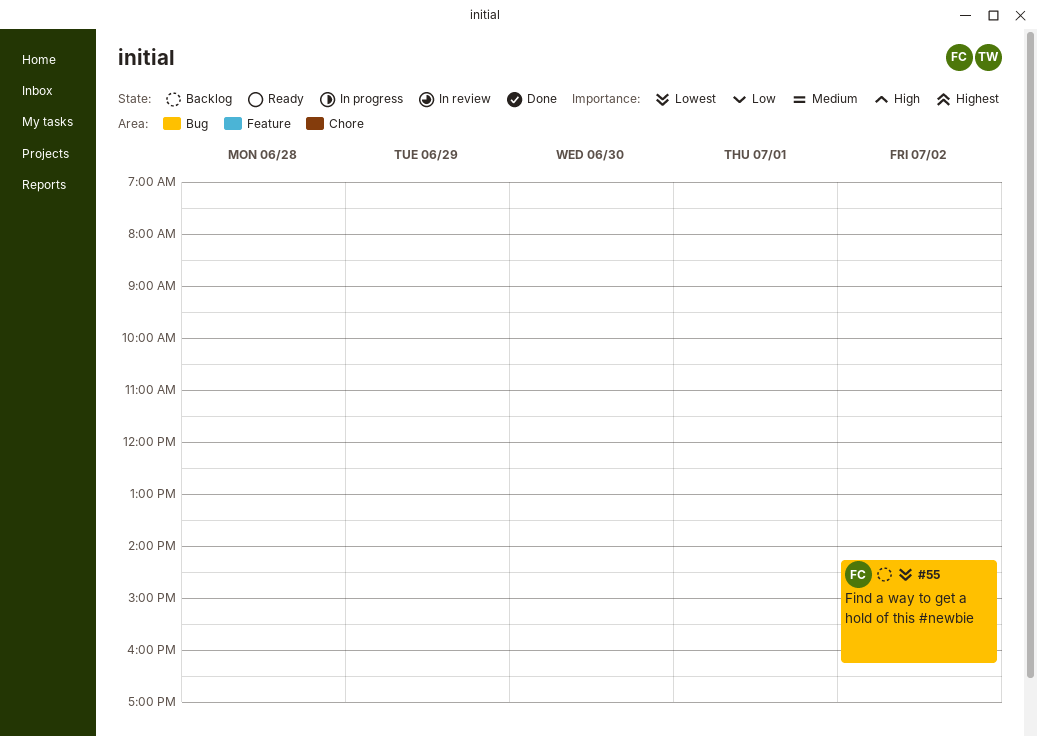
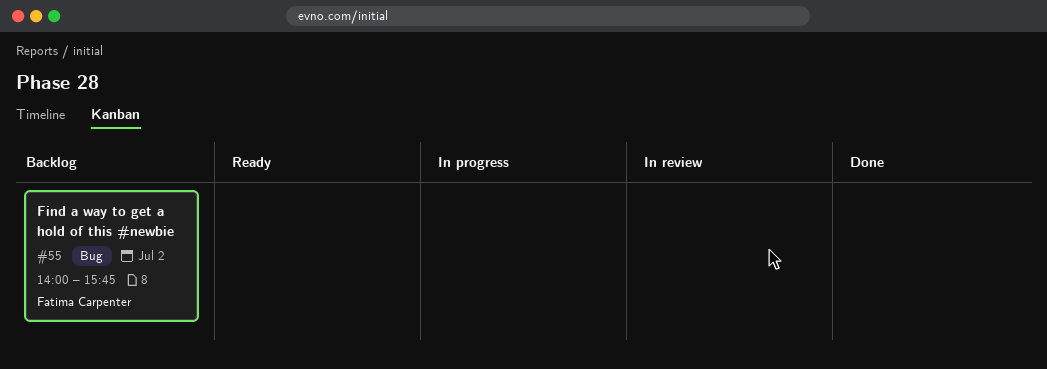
#55, begins: 14:15 -> 14:00
#55, ends: 16:15 -> 15:45

